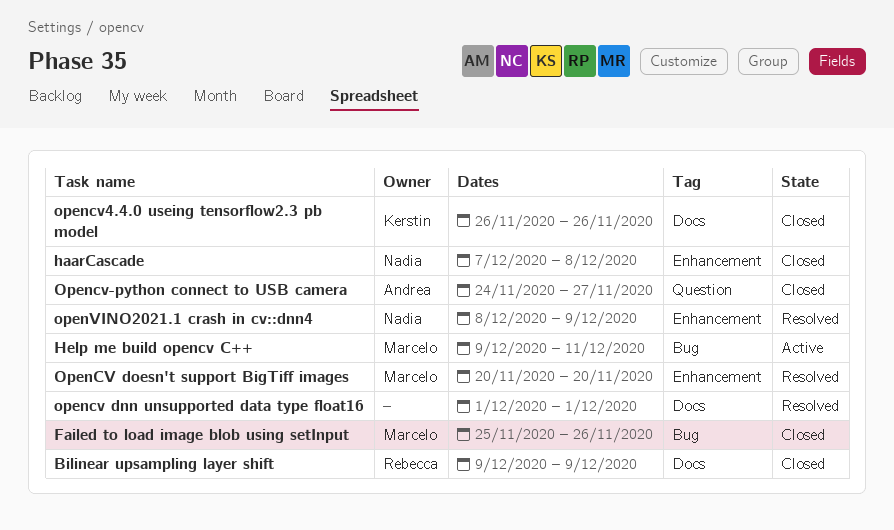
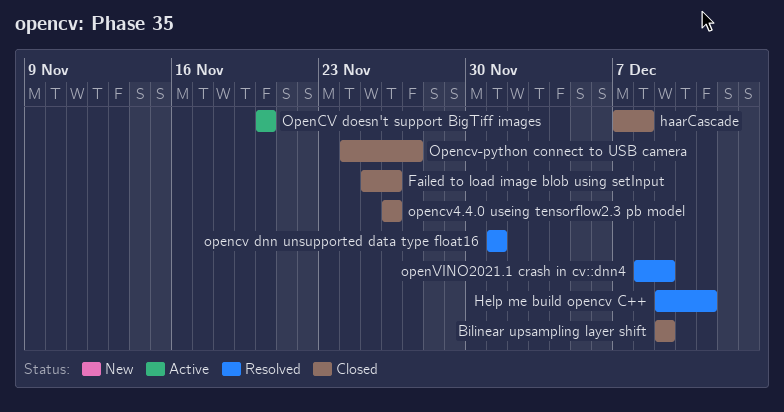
Help me build opencv C++, status: Active -> Resolved
OpenCV doesn't support BigTiff images, status: Resolved -> Active

